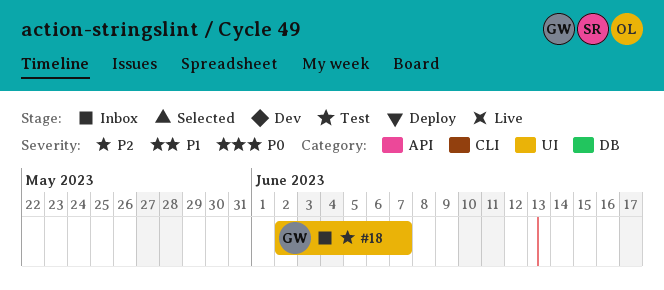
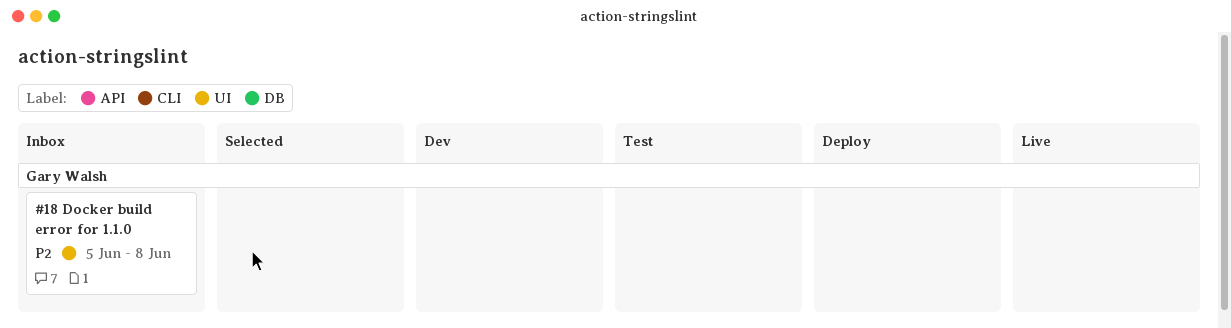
#18, start: Jun 2 -> Jun 5
#18, due: Jun 7 -> Jun 8

